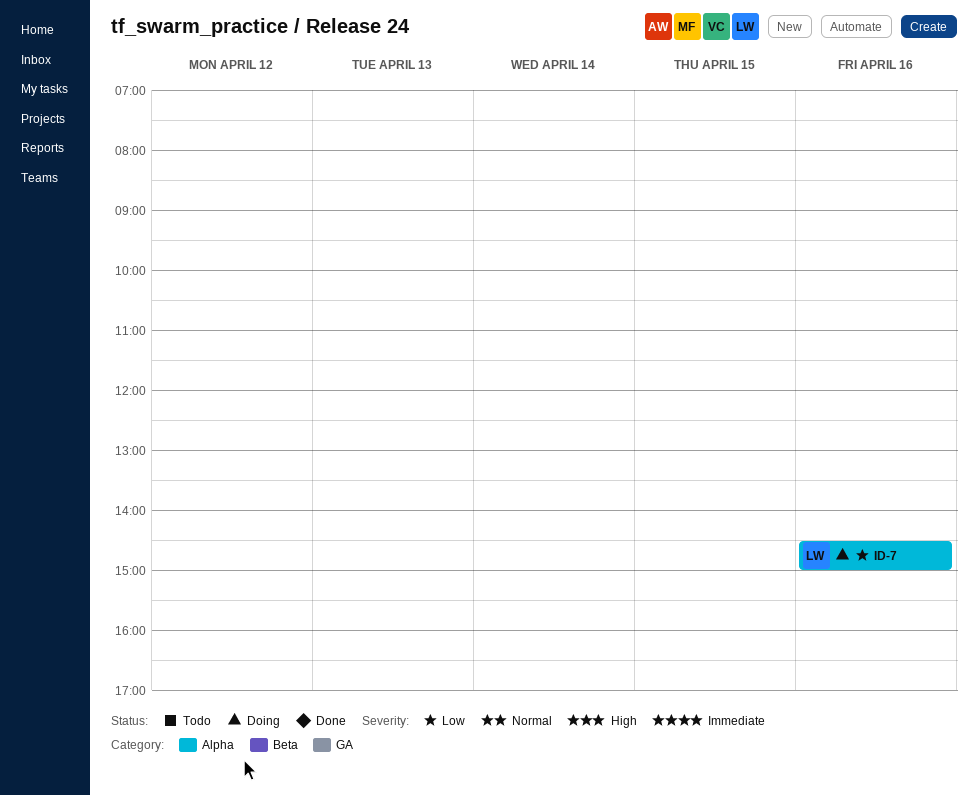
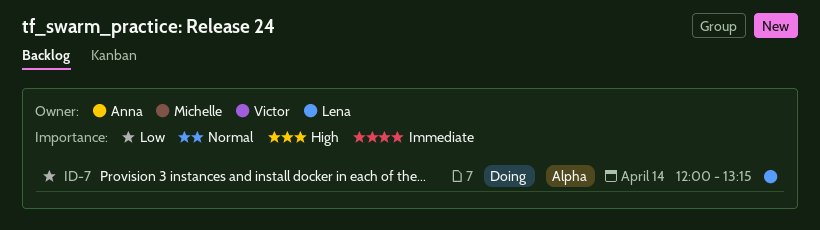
ID-7, day: Apr 16 -> Apr 14
ID-7, begins: 14:30 -> 12:00
ID-7, ends: 15:00 -> 13:15

